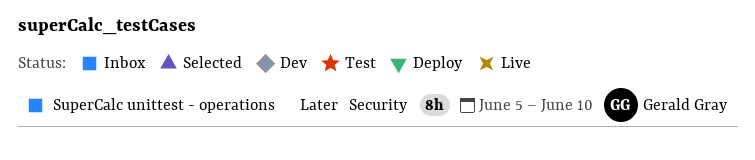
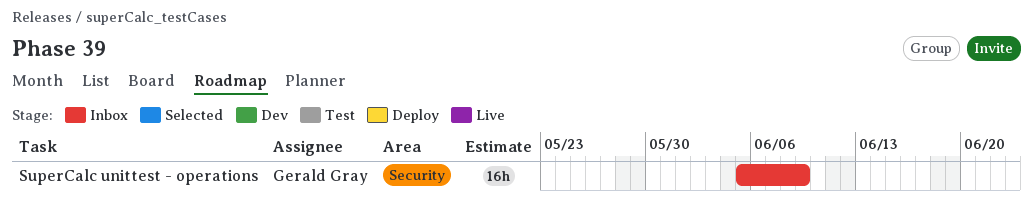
SuperCalc unittest - operations, estimate: 8h -> 16h
SuperCalc unittest - operations, due: Jun 10 -> Jun 9

